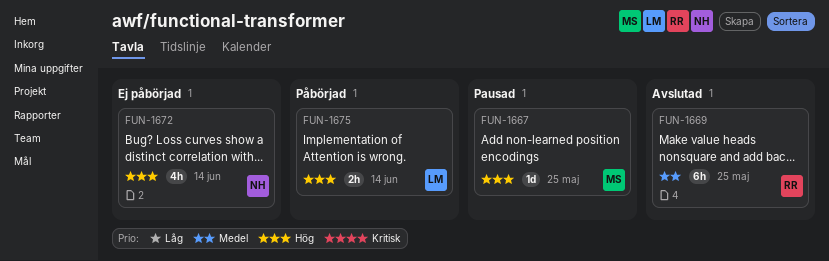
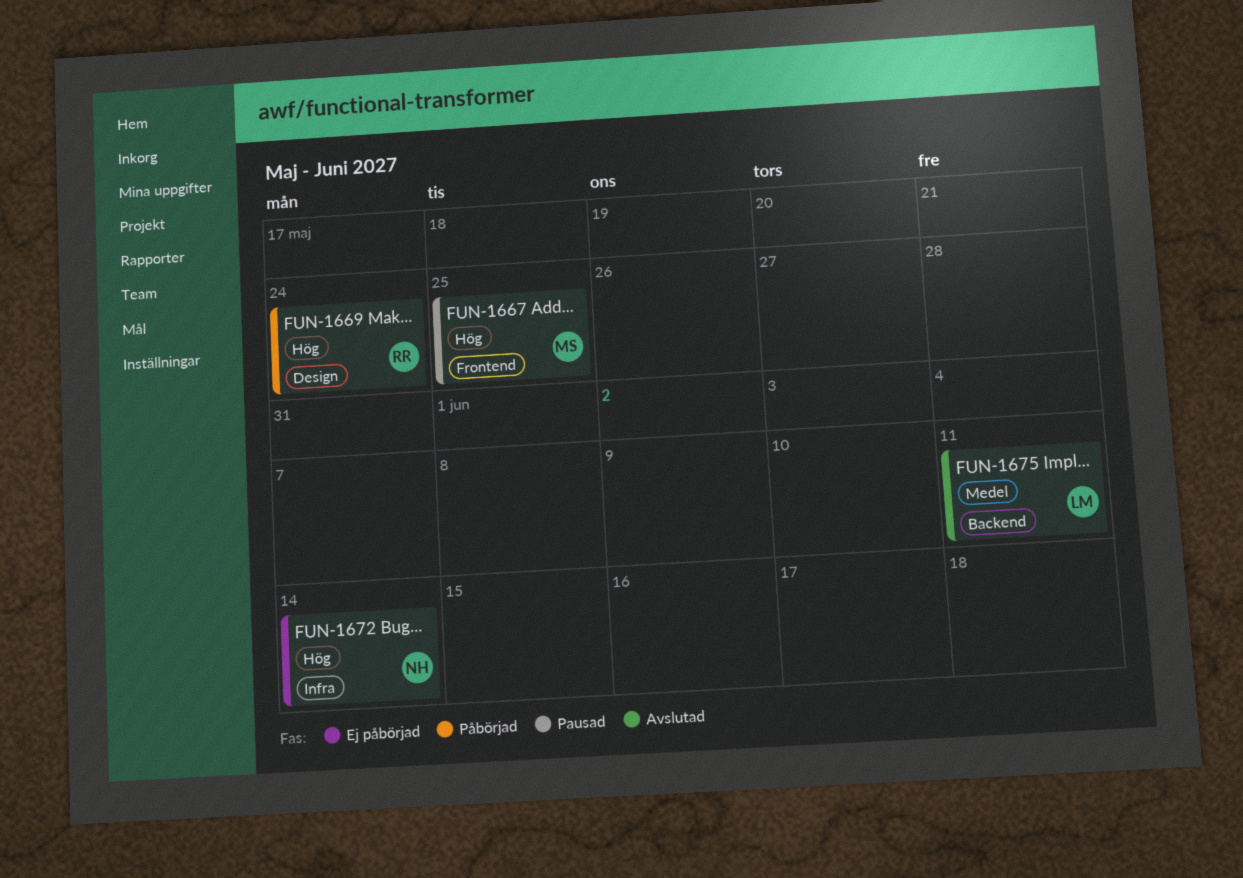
FUN-1669, status: Avslutad -> Påbörjad
FUN-1669, priority: Medel -> Hög
FUN-1669, due: May 25 -> May 24
FUN-1675, status: Påbörjad -> Avslutad
FUN-1675, priority: Hög -> Medel
FUN-1675, due: Jun 14 -> Jun 11

